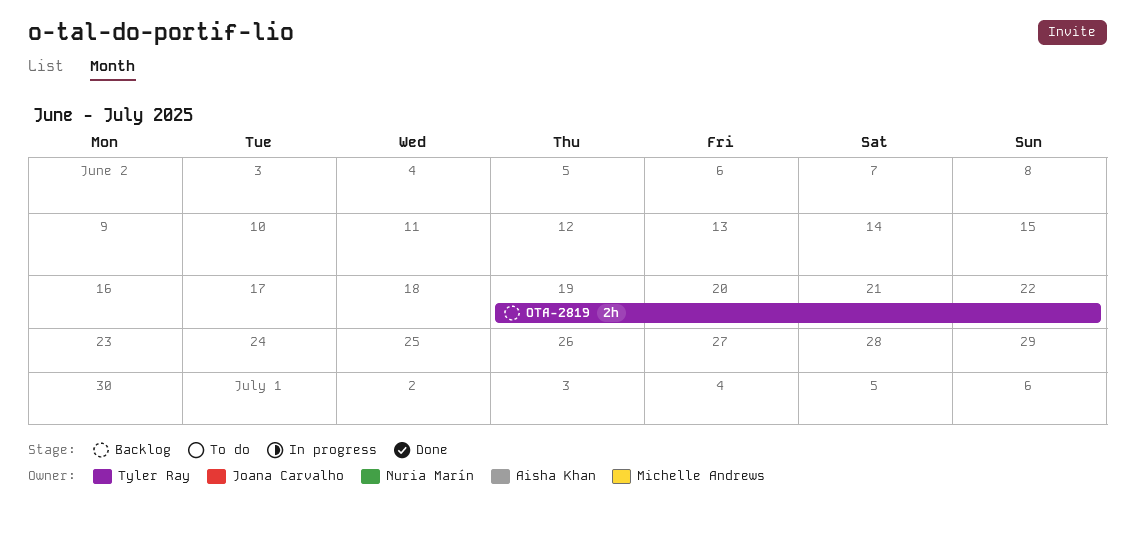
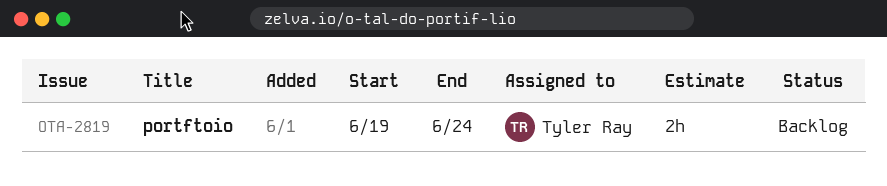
OTA-2819, due: Jun 22 -> Jun 24

